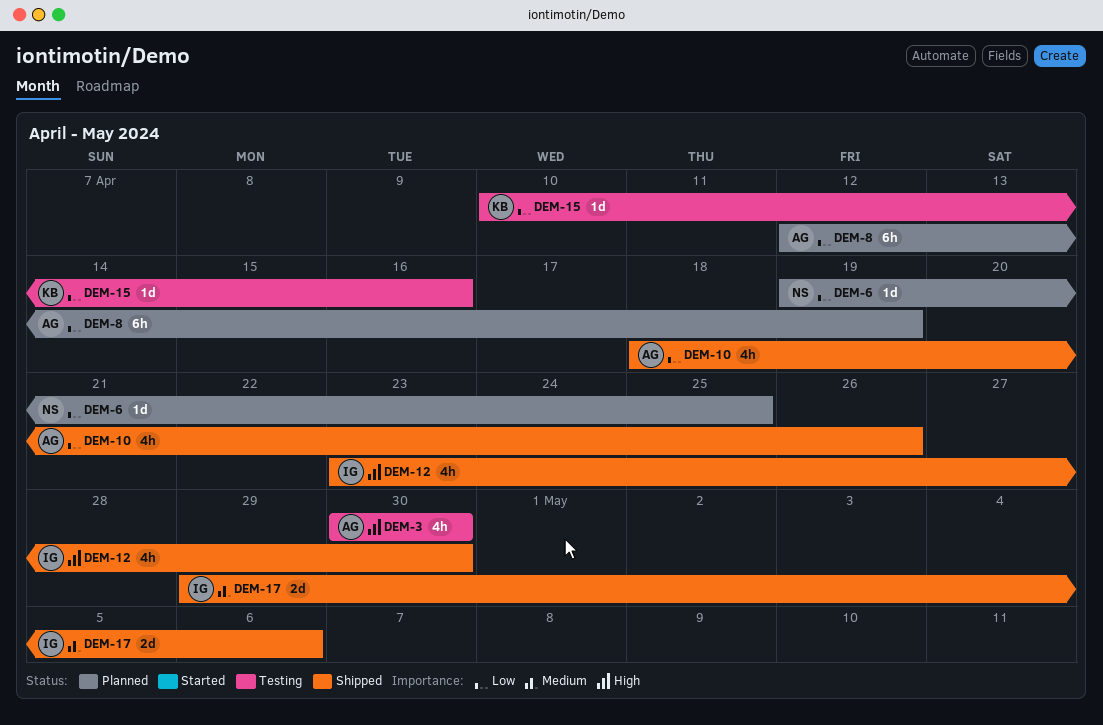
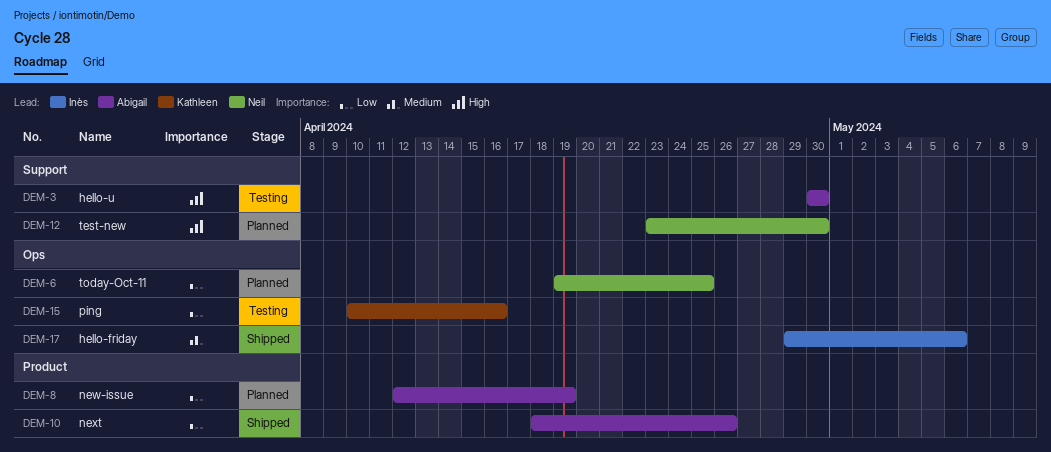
DEM-12, status: Shipped -> Planned
DEM-12, owner: Inès -> Neil

